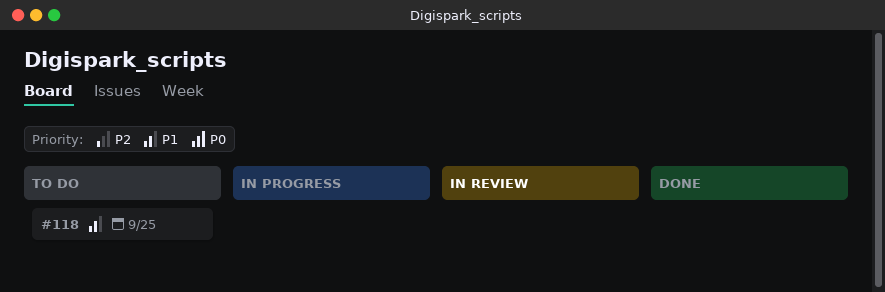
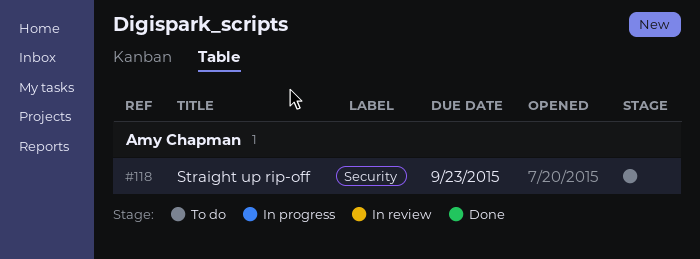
#118, due: Sep 25 -> Sep 23

